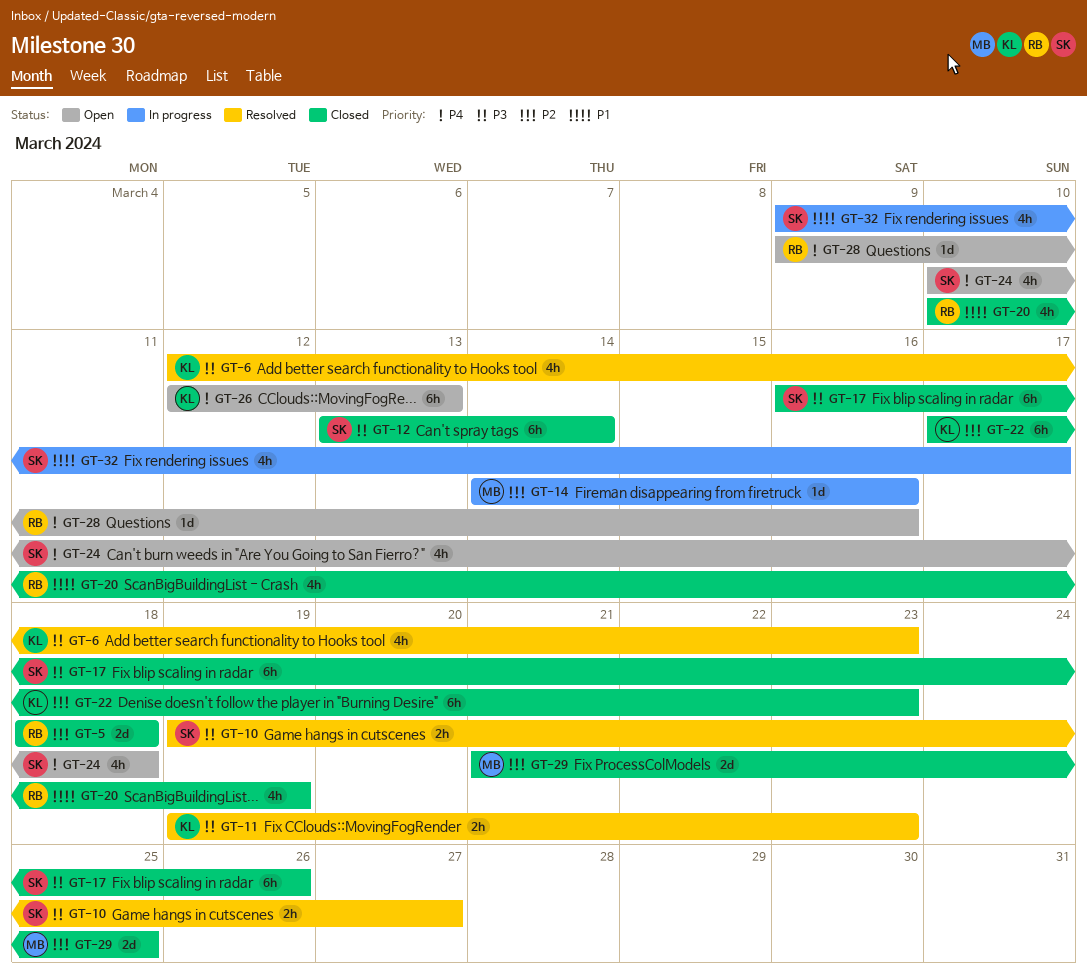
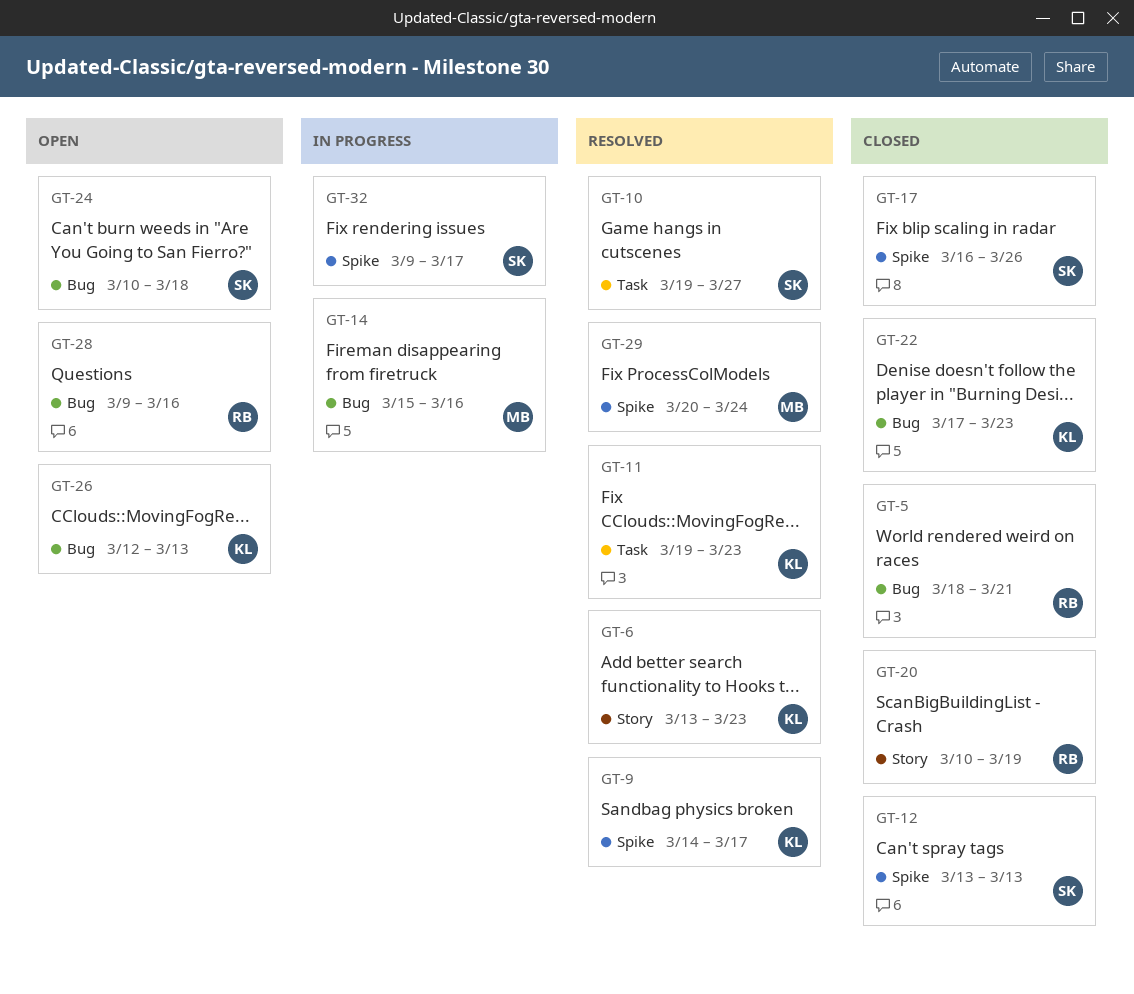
GT-5, due: Mar 18 -> Mar 21
GT-6, start: Mar 12 -> Mar 13
GT-9: none -> present
GT-12, due: Mar 14 -> Mar 13
GT-14, start: Mar 14 -> Mar 15
GT-29, status: Closed -> Resolved
GT-29, start: Mar 21 -> Mar 20
GT-29, due: Mar 25 -> Mar 24

